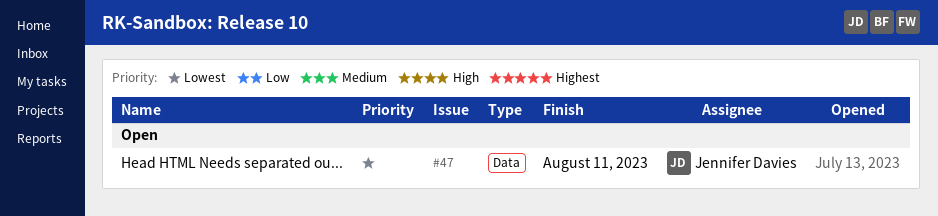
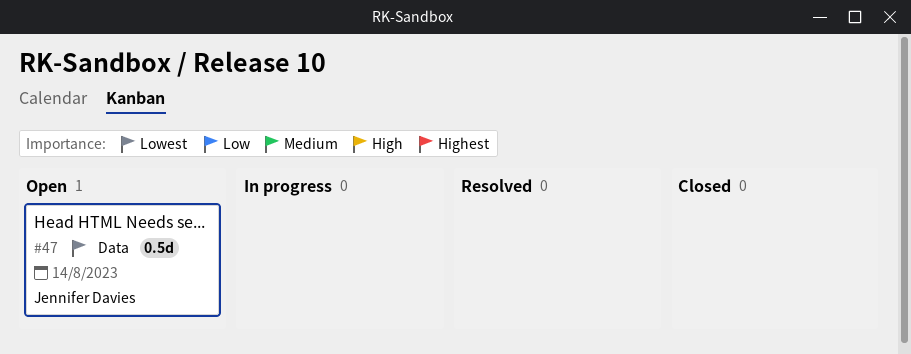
#47, due: Aug 11 -> Aug 14

